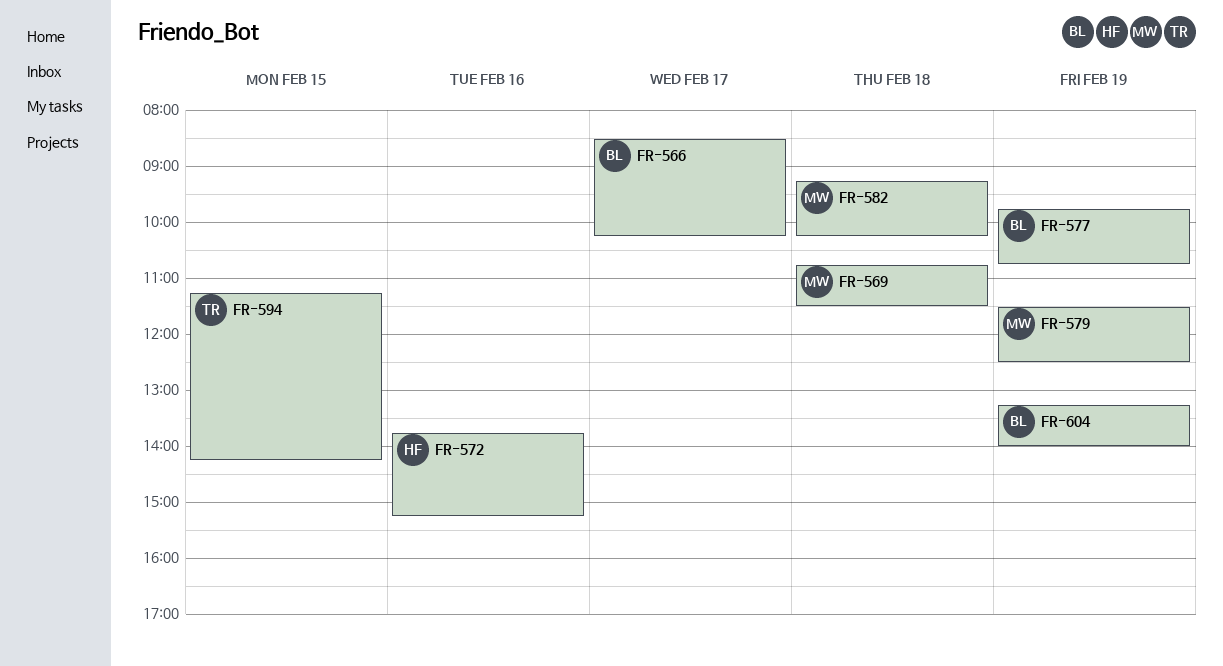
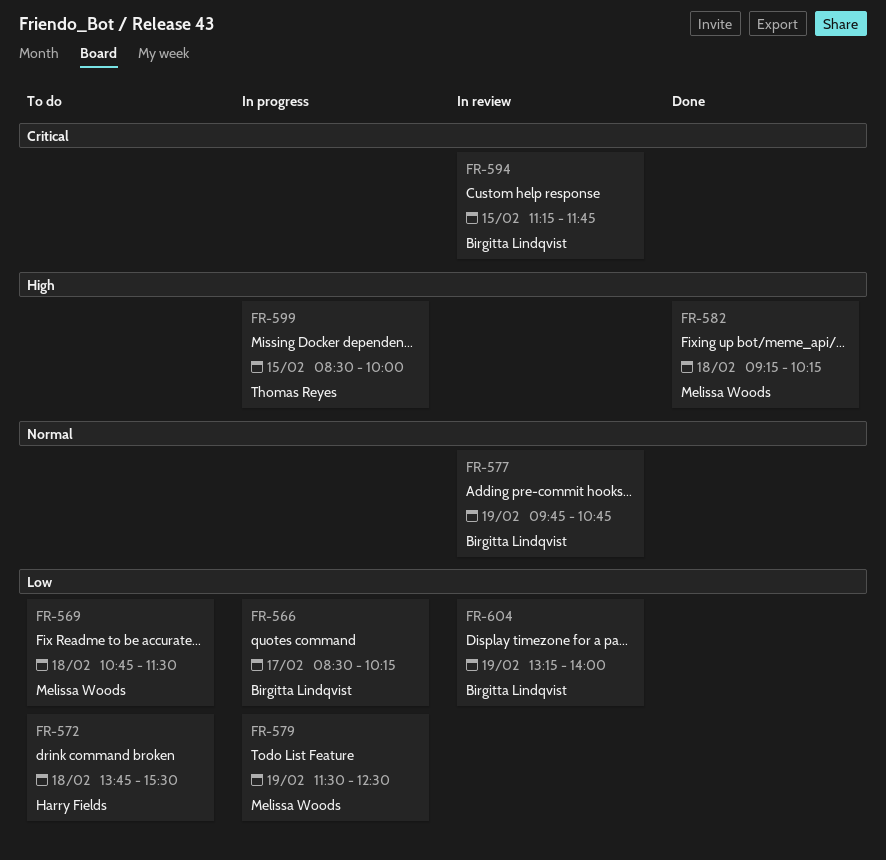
FR-572, day: Feb 16 -> Feb 18
FR-572, ends: 15:15 -> 15:30
FR-594, owner: Thomas Reyes -> Birgitta Lindqvist
FR-594, ends: 14:15 -> 11:45
FR-599: none -> present

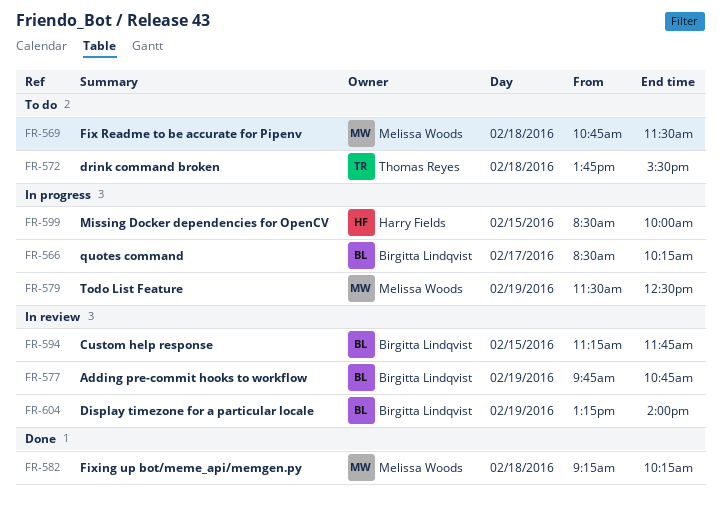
FR-572, owner: Harry Fields -> Thomas Reyes
FR-599, owner: Thomas Reyes -> Harry Fields

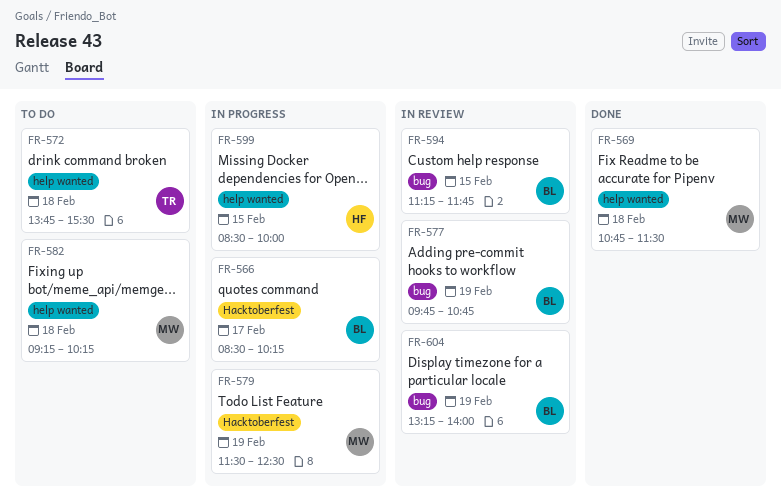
FR-569, status: To do -> Done
FR-582, status: Done -> To do

